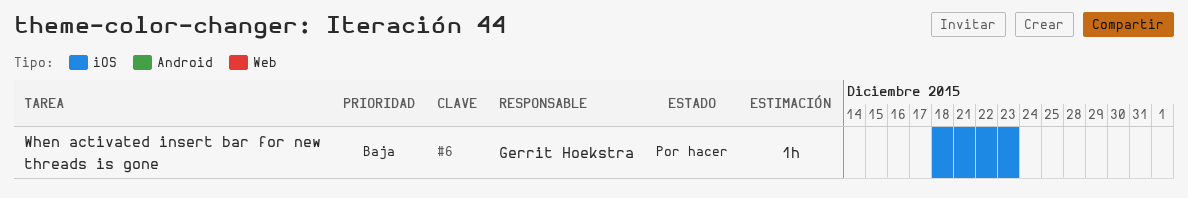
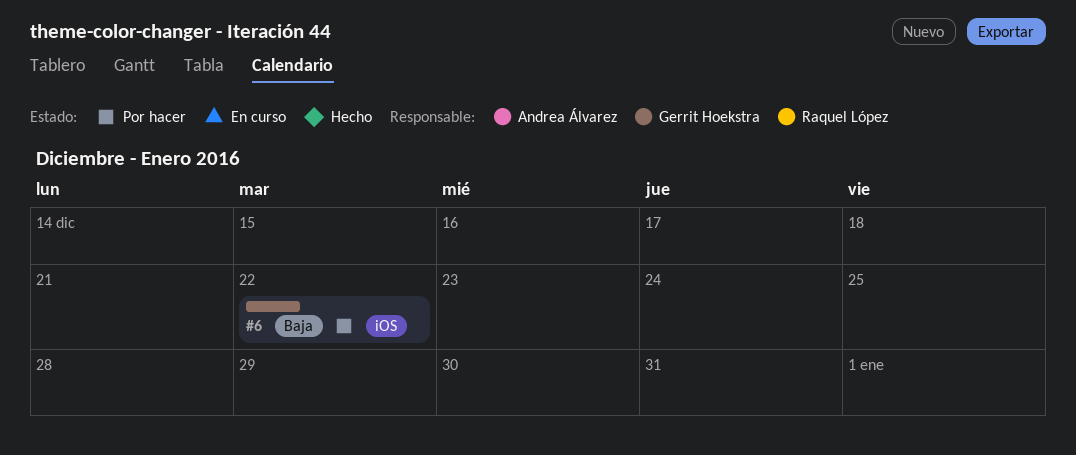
#6, due: Dec 23 -> Dec 22

